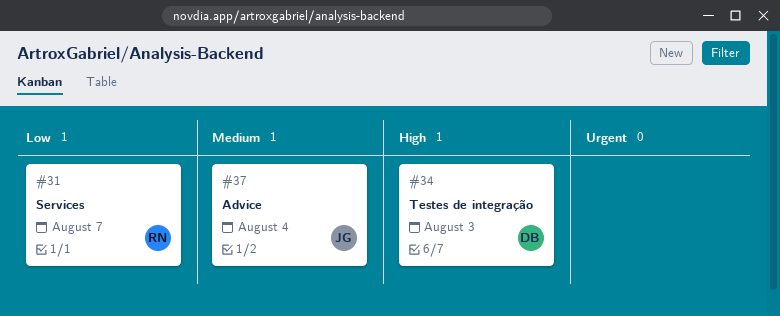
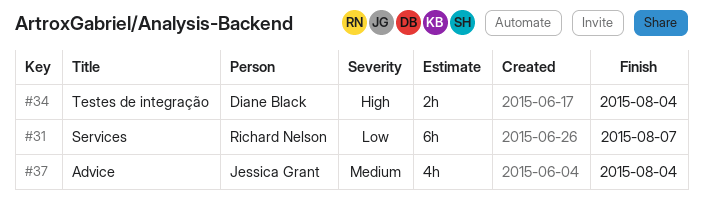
#34, due: Aug 3 -> Aug 4

